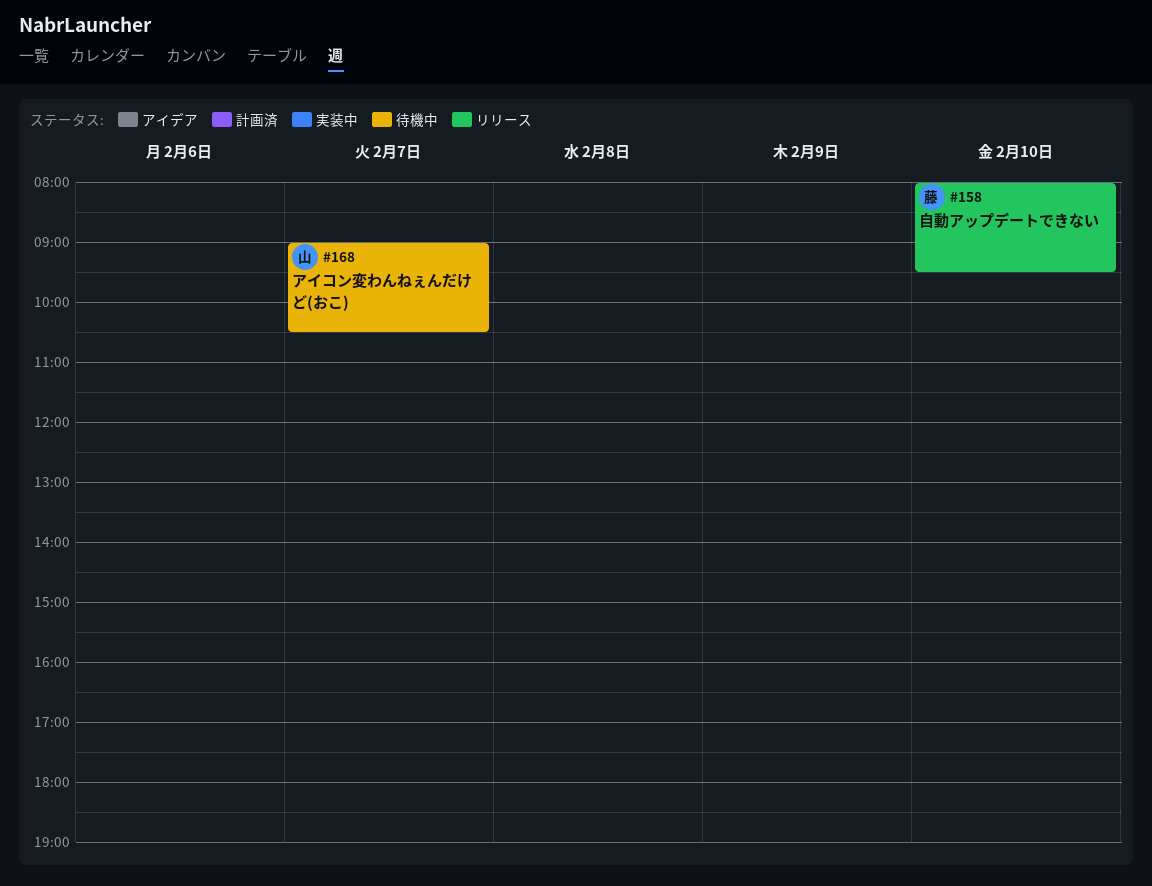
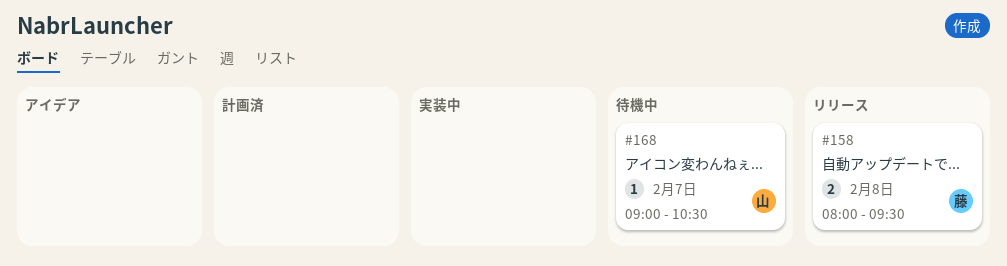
#158, day: Feb 10 -> Feb 8

